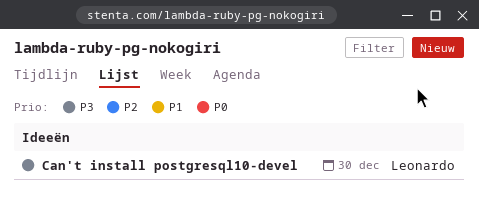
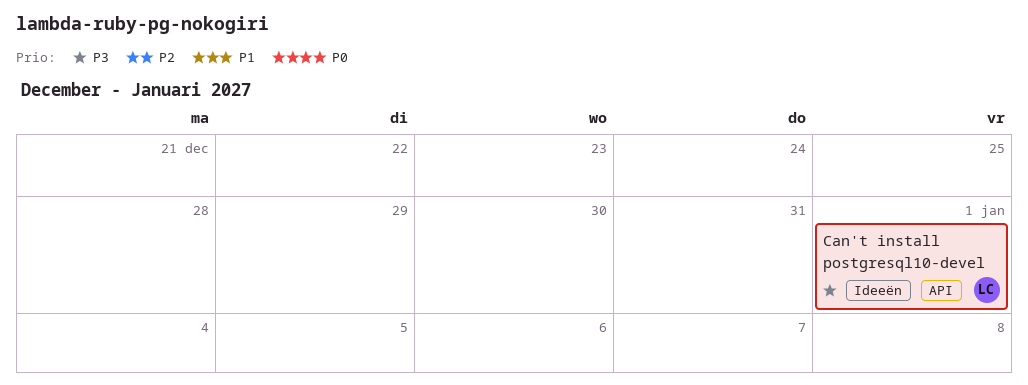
Can't install postgresql10-devel, due: Dec 30 -> Jan 1

